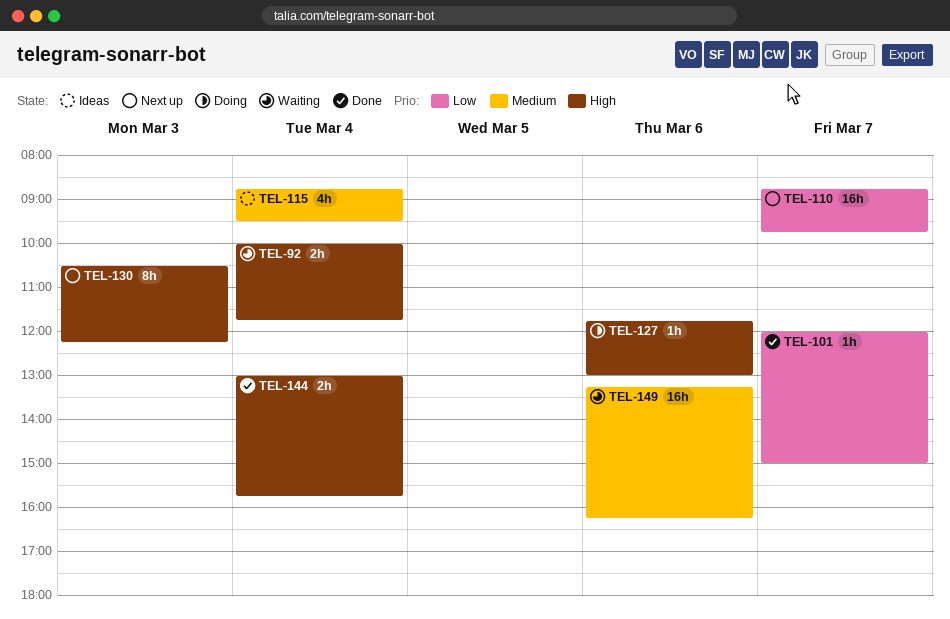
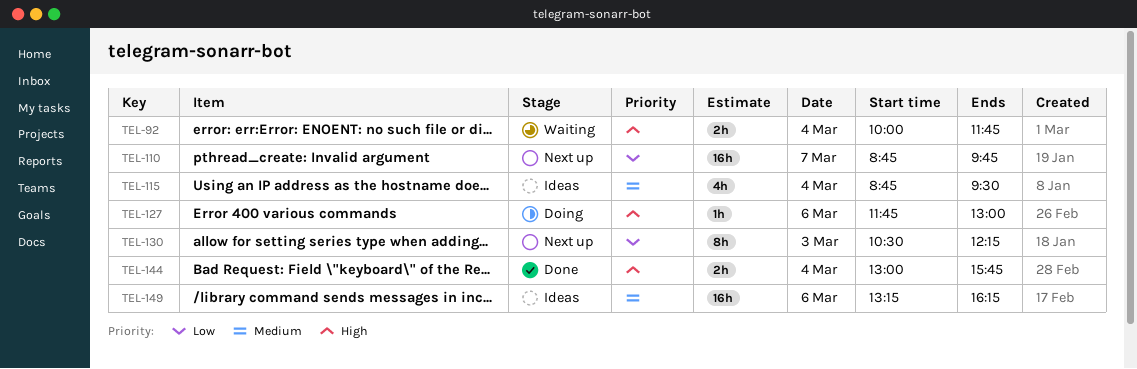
TEL-101: present -> none
TEL-130, priority: High -> Low
TEL-149, status: Waiting -> Ideas

